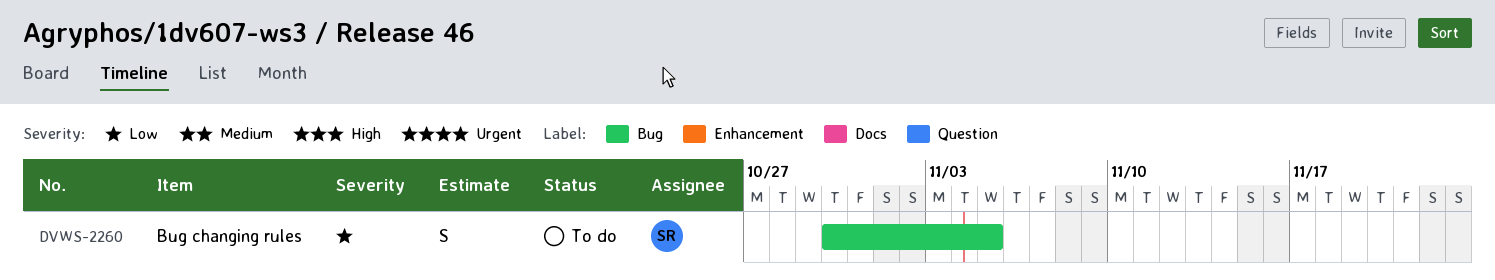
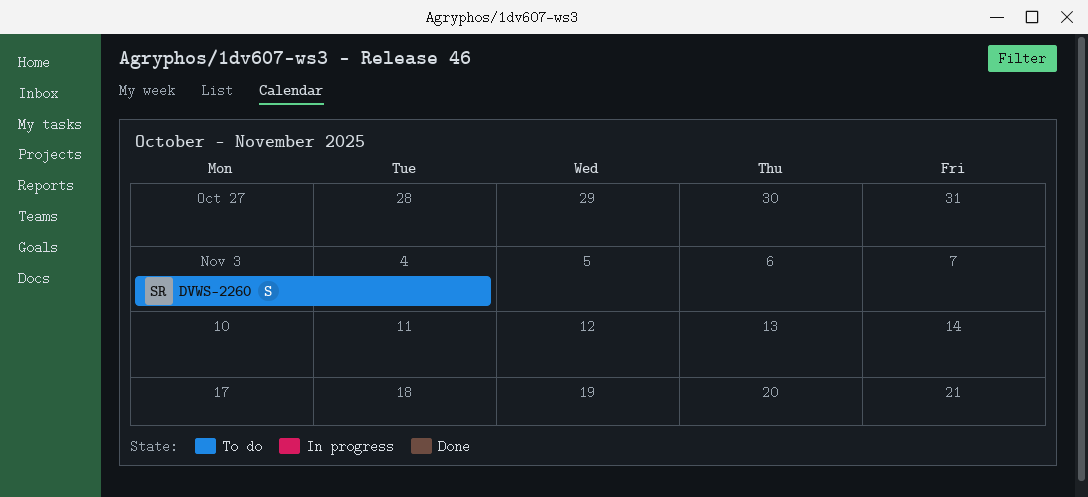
DVWS-2260, start: Oct 30 -> Nov 3
DVWS-2260, due: Nov 5 -> Nov 4

